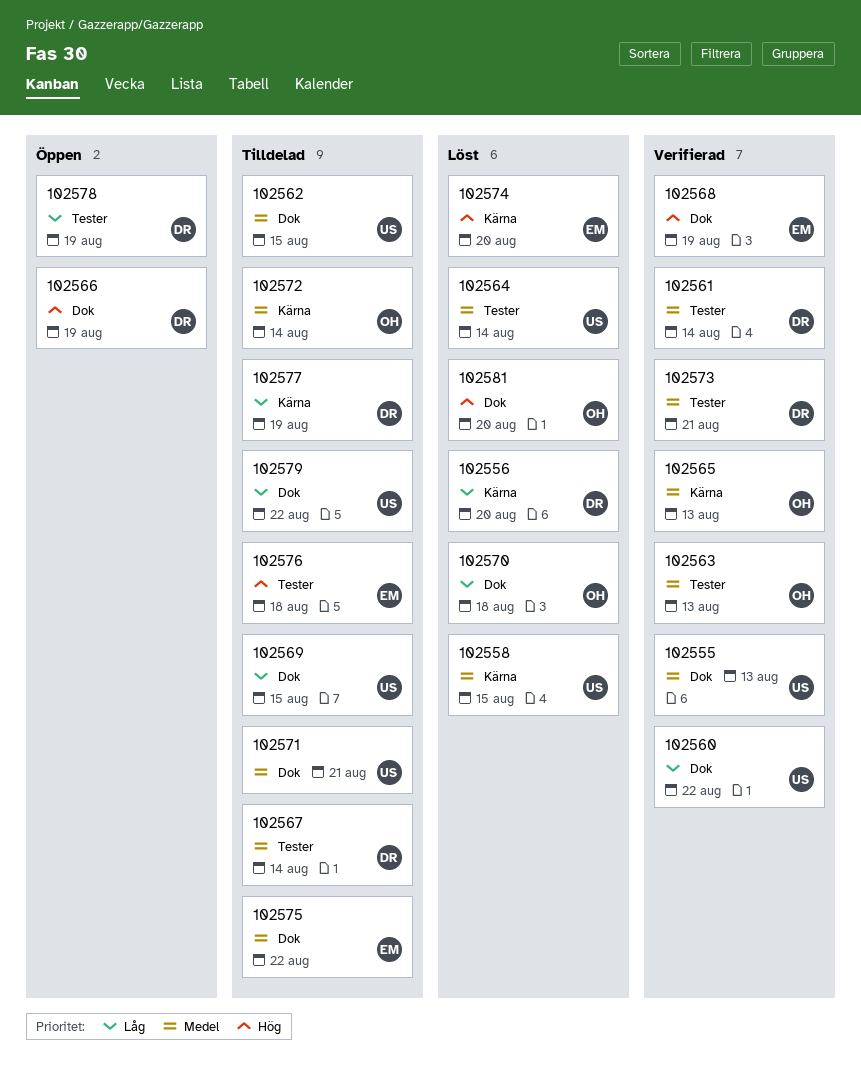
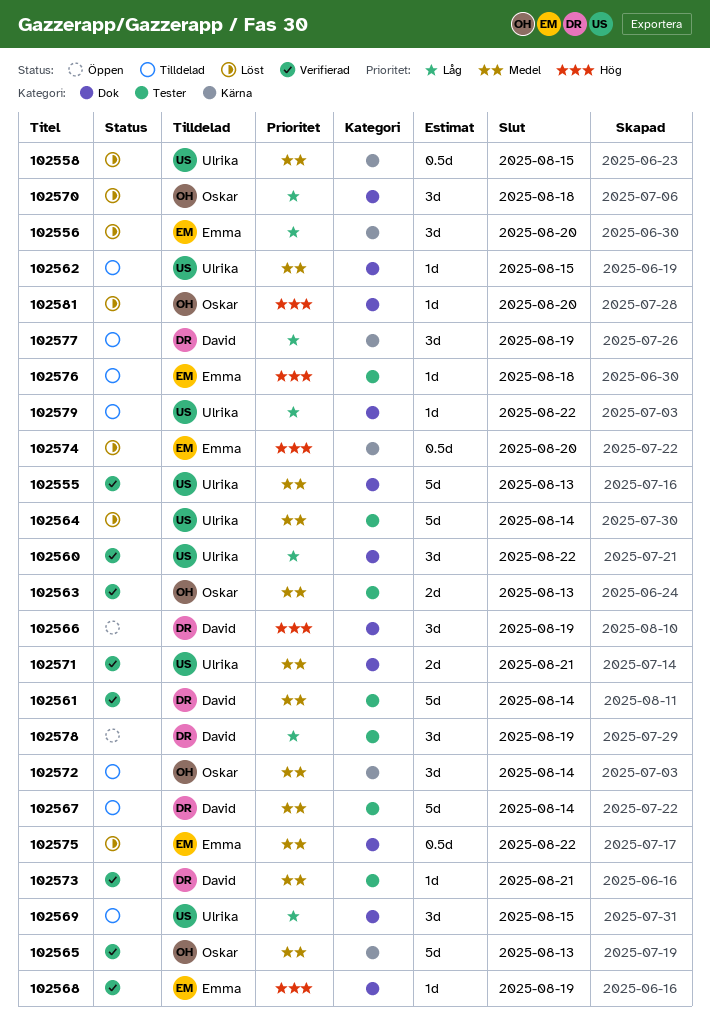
102556, owner: David -> Emma
102571, status: Tilldelad -> Verifierad
102575, status: Tilldelad -> Löst

